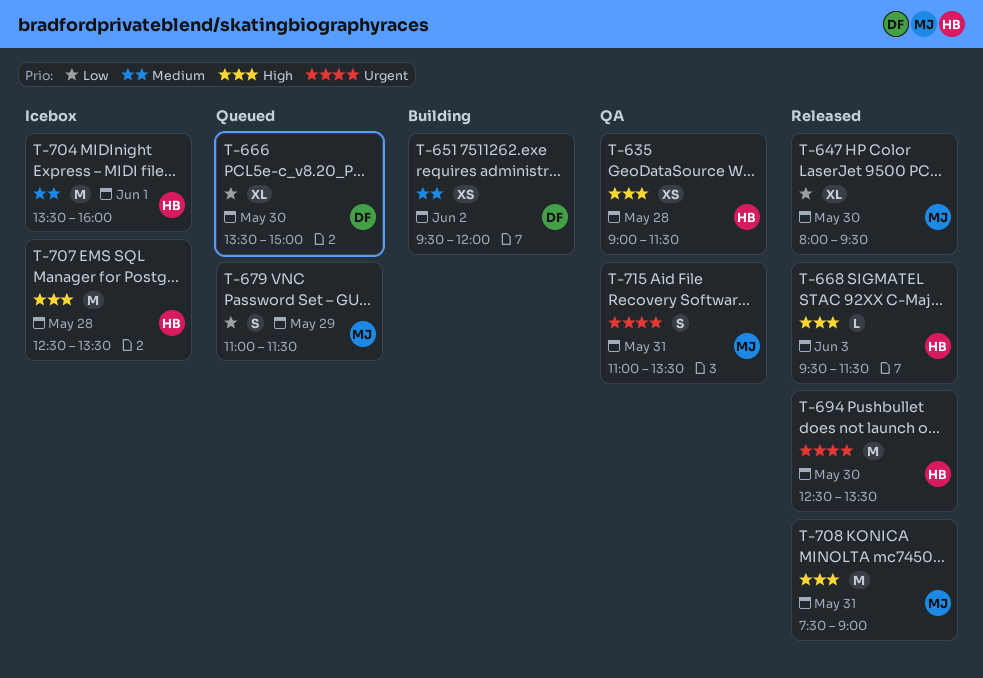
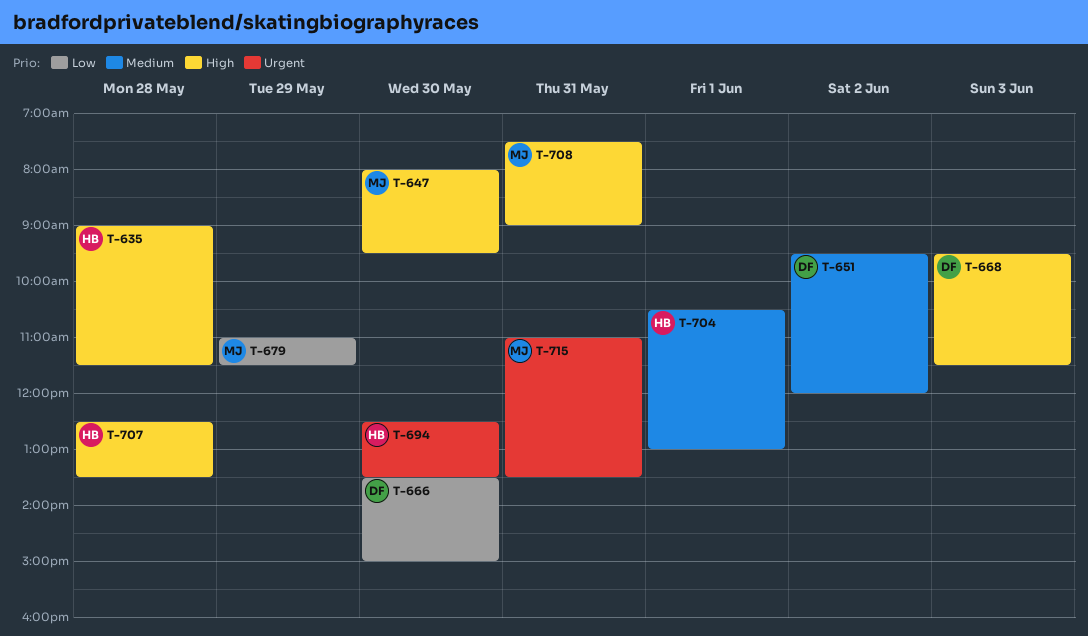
T-647, priority: Low -> High
T-668, owner: HB -> DF
T-704, begins: 13:30 -> 10:30
T-704, ends: 16:00 -> 13:00

